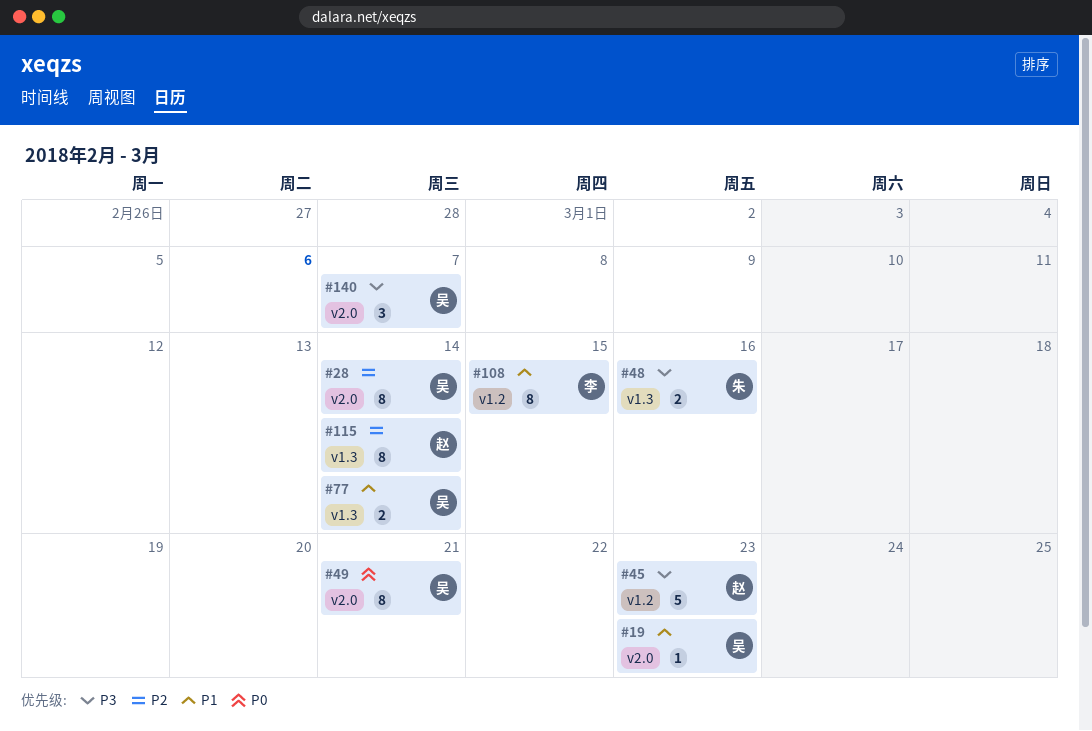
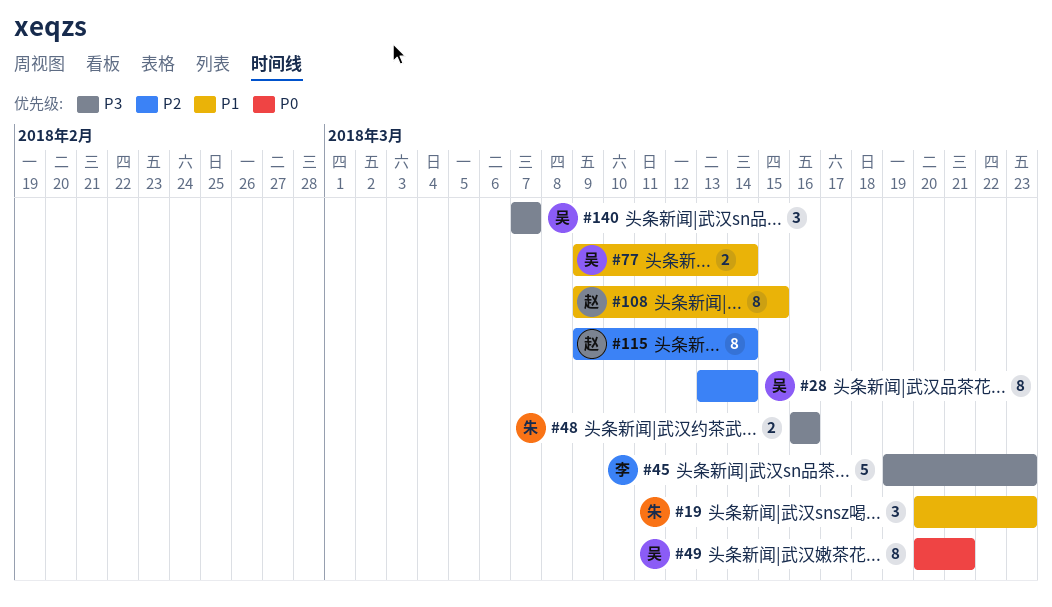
#19, owner: 吴 -> 朱
#19, estimate: 1 -> 3
#45, owner: 赵 -> 李
#108, owner: 李 -> 赵

